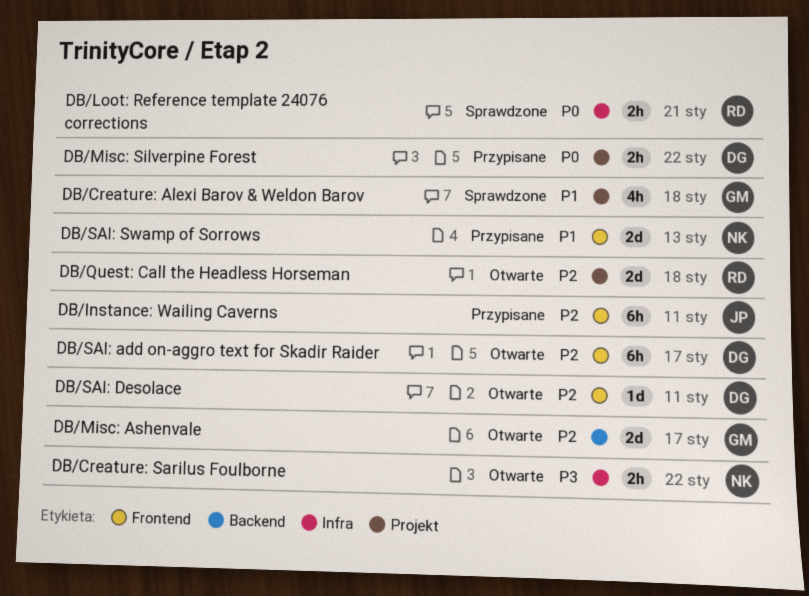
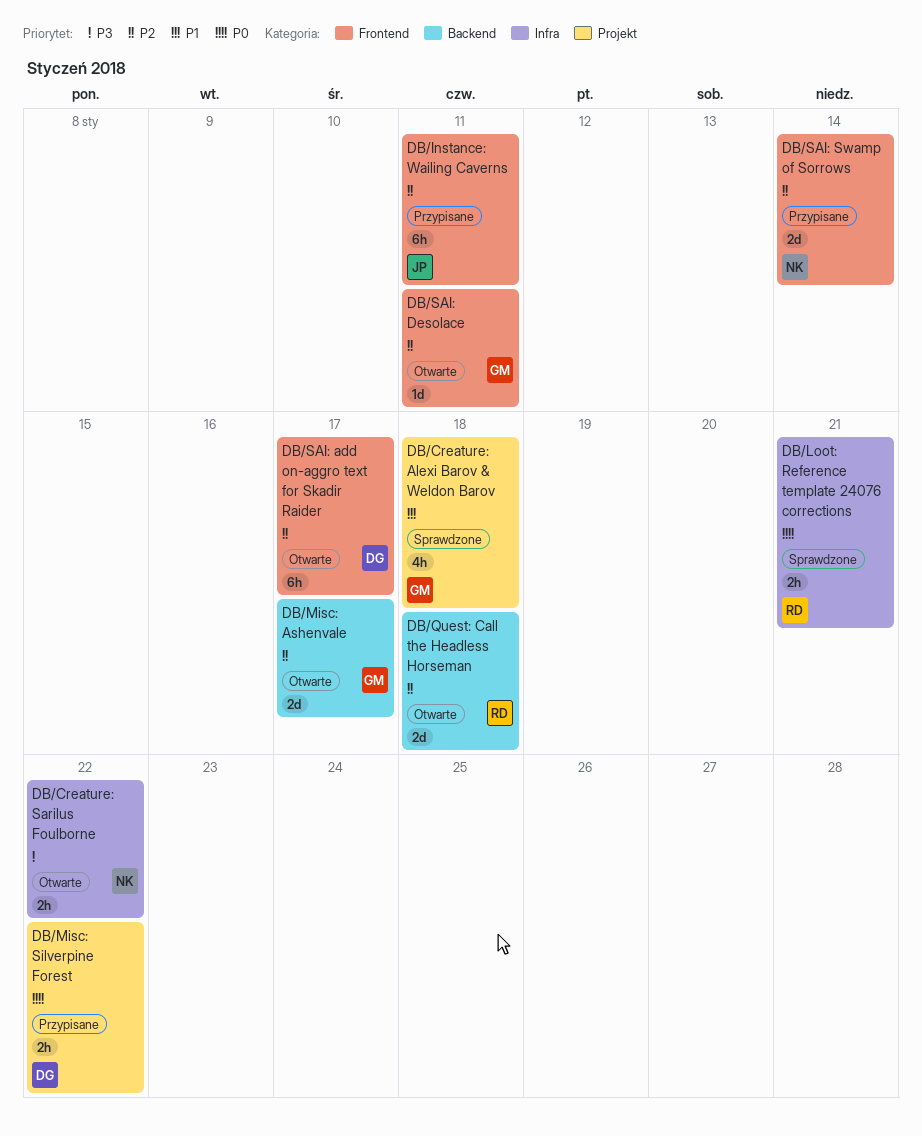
DB/Quest: Call the Headless Horseman, label: Projekt -> Backend
DB/SAI: Desolace, owner: DG -> GM
DB/SAI: Swamp of Sorrows, priority: P1 -> P2
DB/SAI: Swamp of Sorrows, due: Jan 13 -> Jan 14

